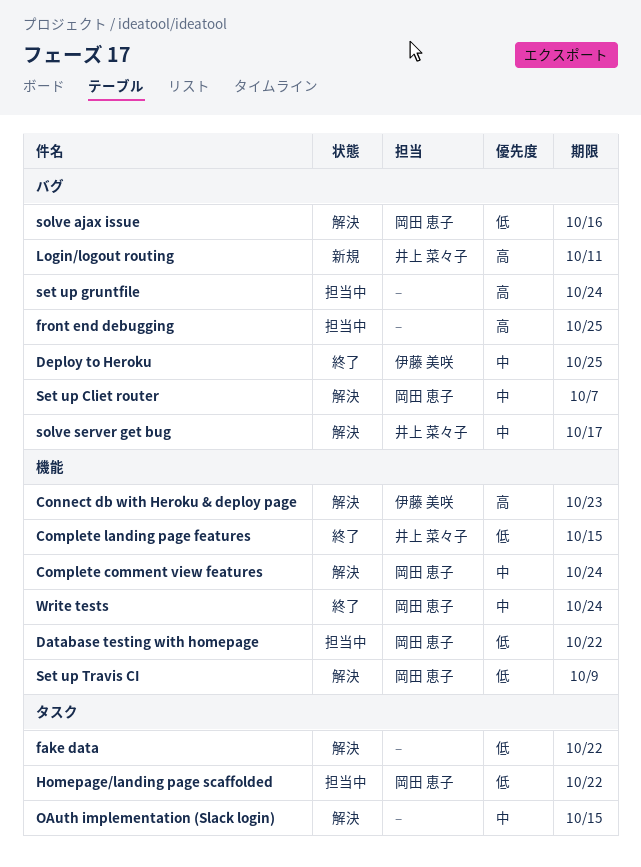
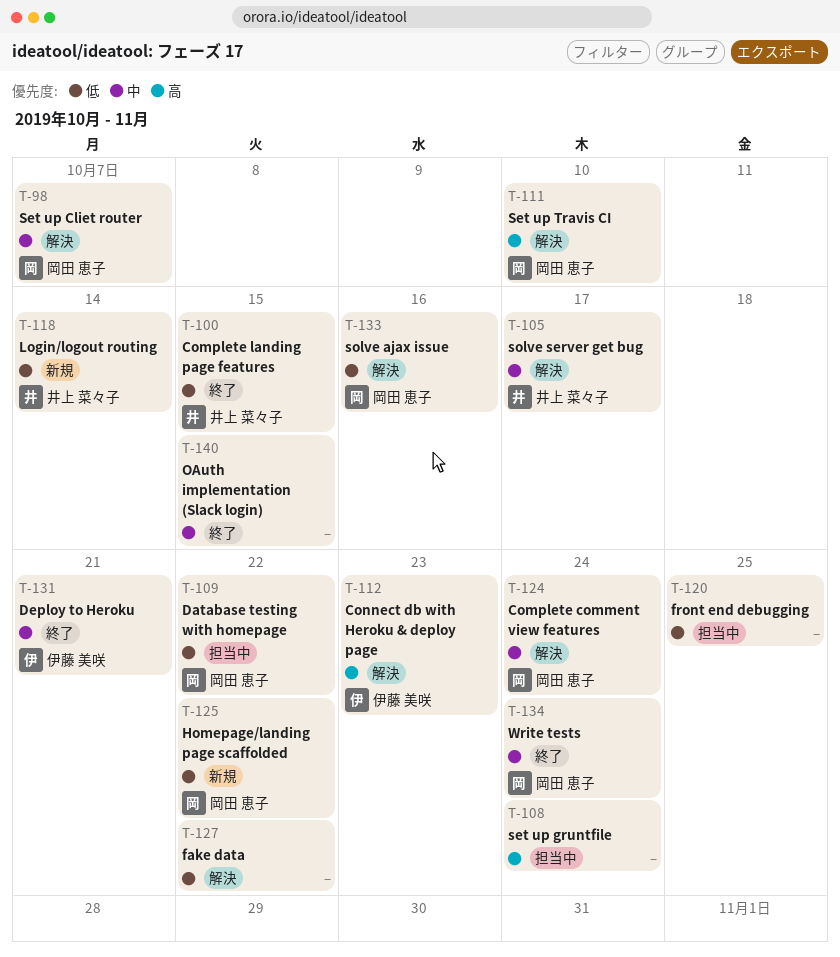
Deploy to Heroku, due: Oct 25 -> Oct 21
front end debugging, priority: 高 -> 低
Homepage/landing page scaffolded, status: 担当中 -> 新規
Login/logout routing, priority: 高 -> 低
Login/logout routing, due: Oct 11 -> Oct 14
OAuth implementation (Slack login), status: 解決 -> 終了
Set up Travis CI, priority: 低 -> 高
Set up Travis CI, due: Oct 9 -> Oct 10

